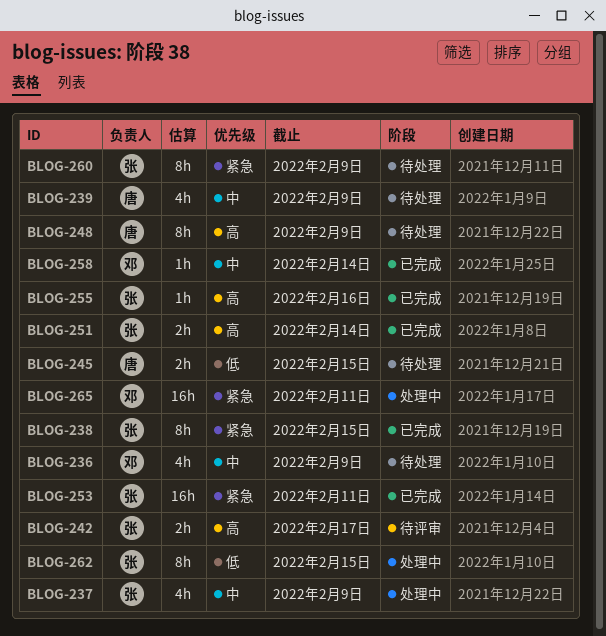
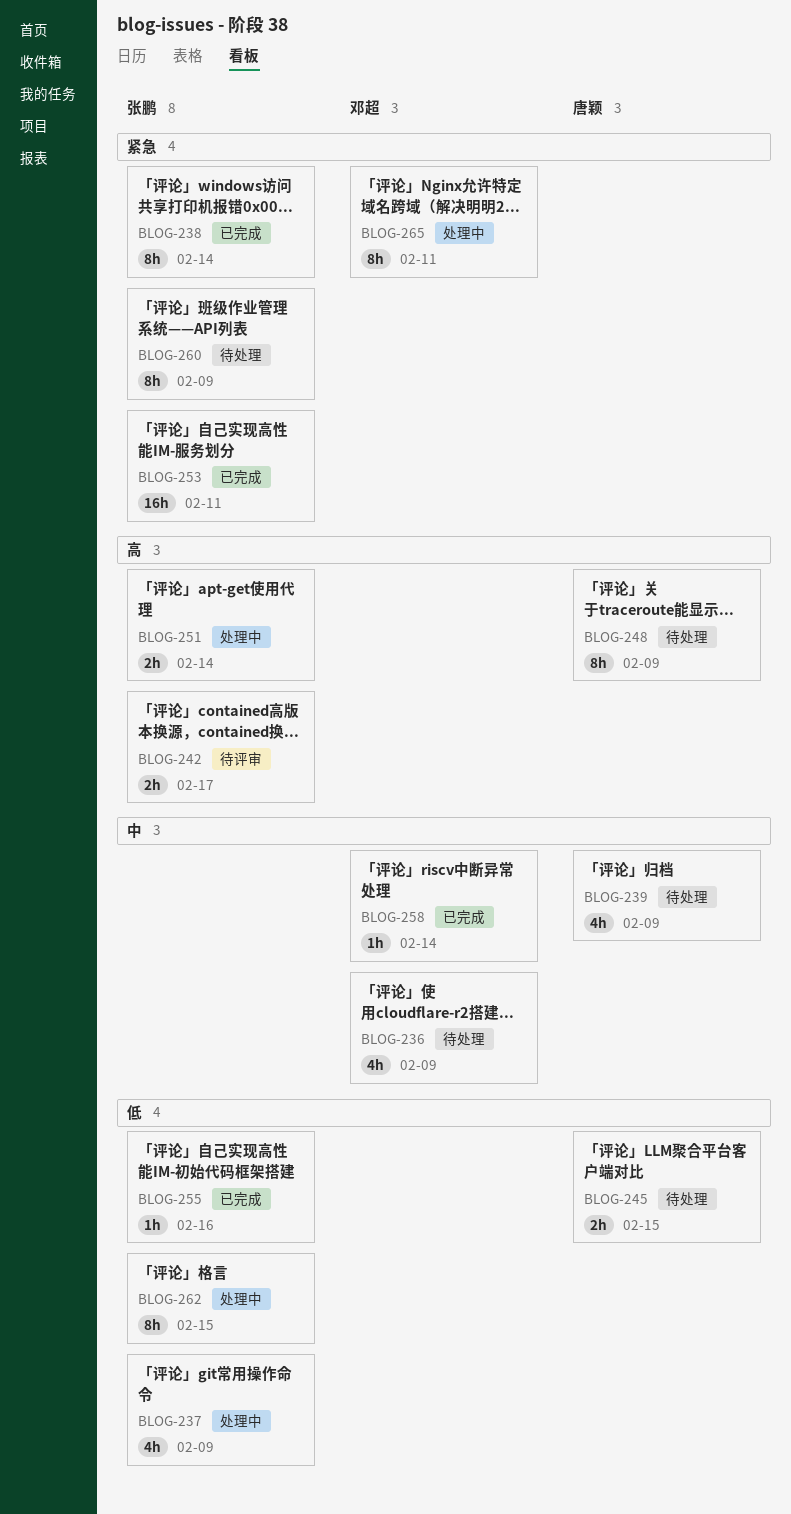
BLOG-237, priority: 中 -> 低
BLOG-238, due: Feb 15 -> Feb 14
BLOG-251, status: 已完成 -> 处理中
BLOG-255, priority: 高 -> 低
BLOG-265, estimate: 16h -> 8h

